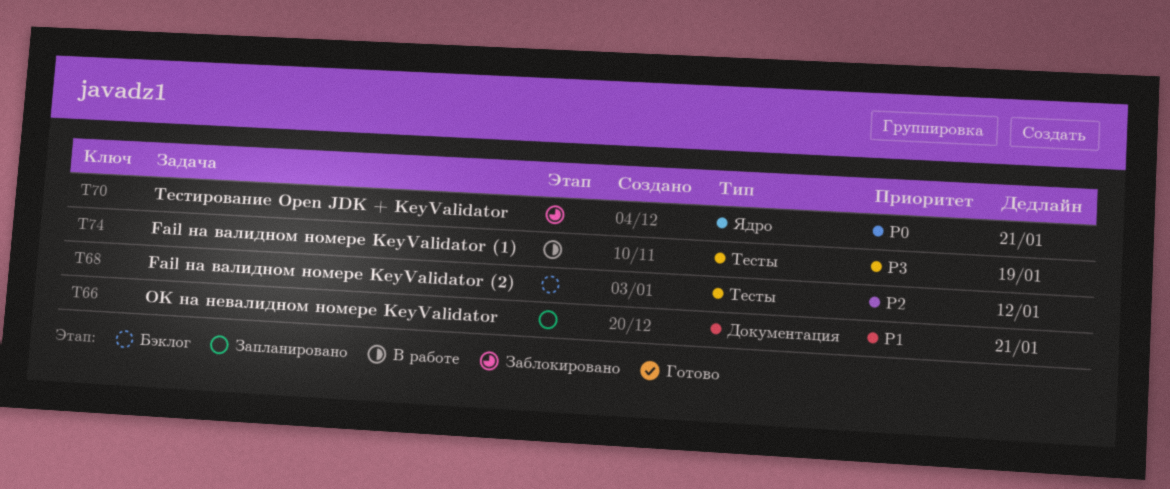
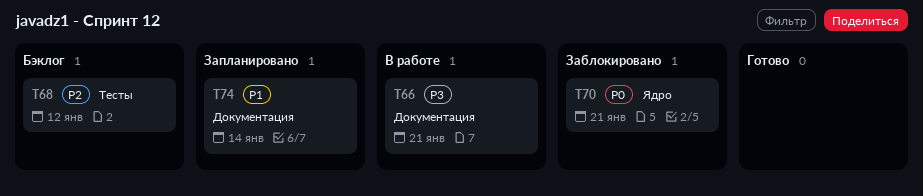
T66, status: Запланировано -> В работе
T66, priority: P1 -> P3
T74, status: В работе -> Запланировано
T74, priority: P3 -> P1
T74, label: Тесты -> Документация
T74, due: Jan 19 -> Jan 14

